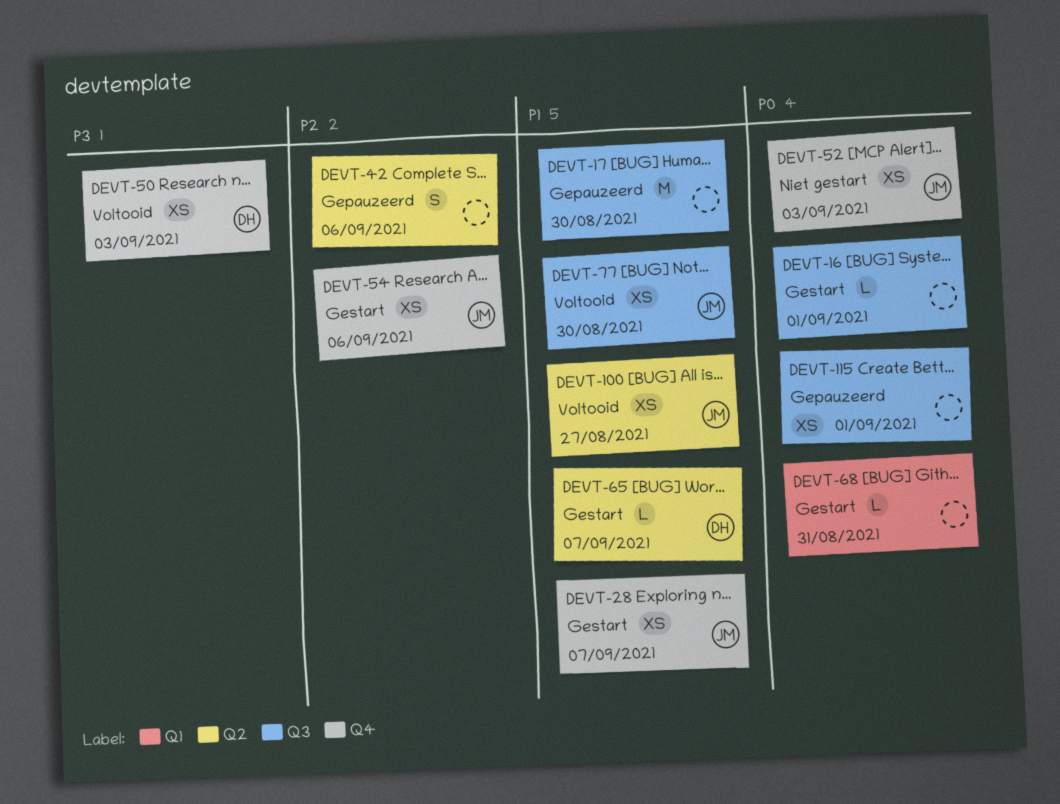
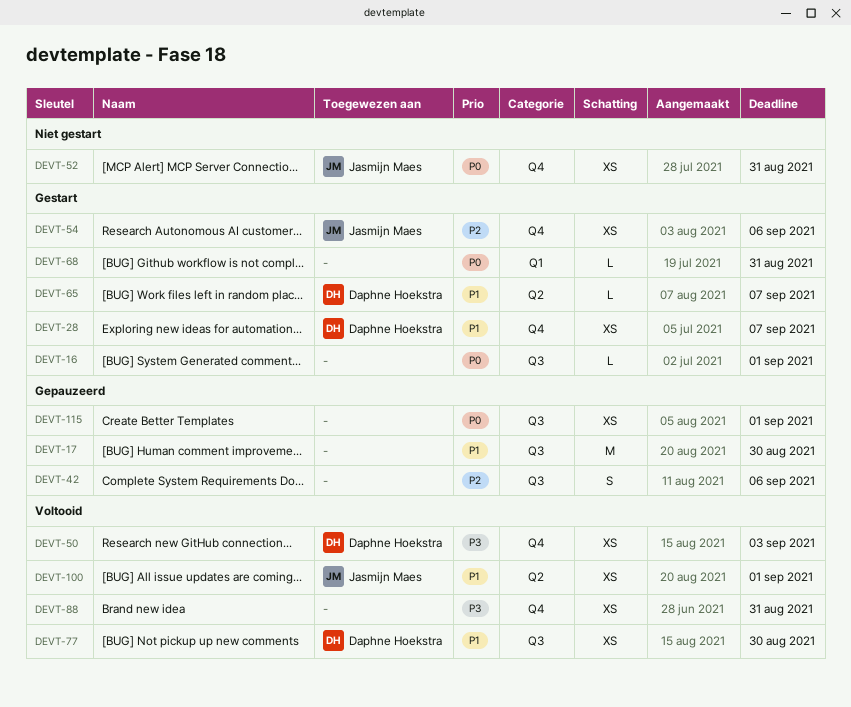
DEVT-28, owner: Jasmijn Maes -> Daphne Hoekstra
DEVT-42, label: Q2 -> Q3
DEVT-52, due: Sep 3 -> Aug 31
DEVT-77, owner: Jasmijn Maes -> Daphne Hoekstra
DEVT-88: none -> present
DEVT-100, due: Aug 27 -> Sep 1

